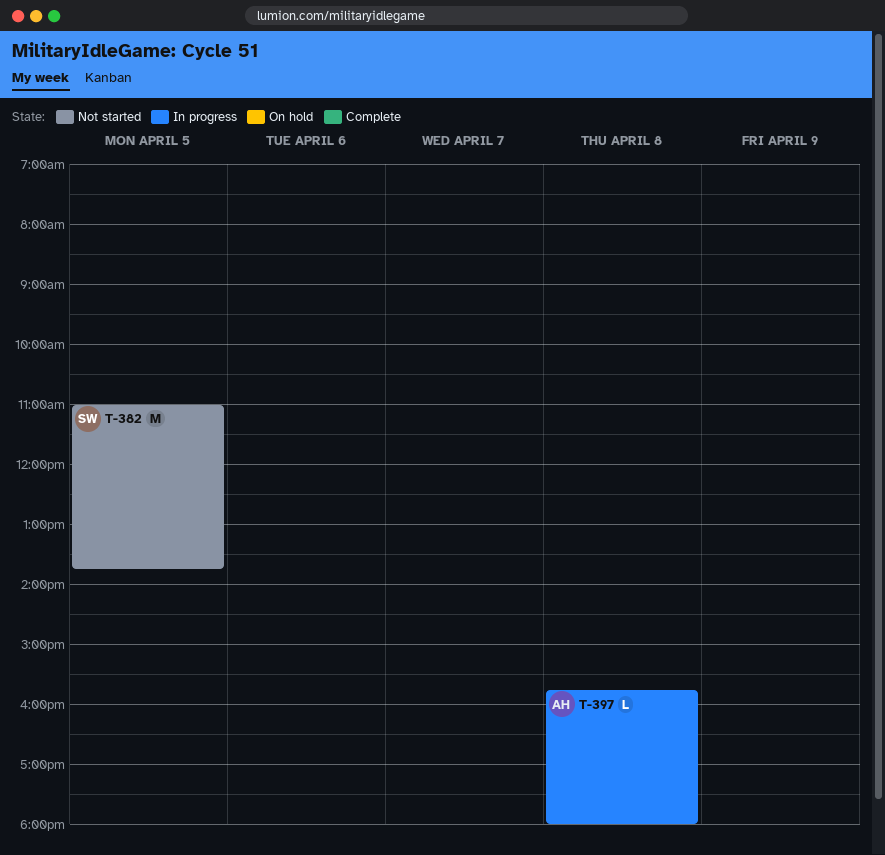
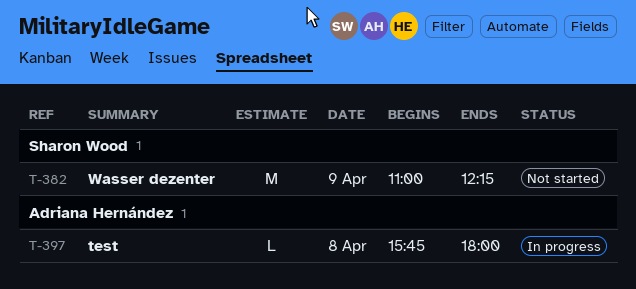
T-382, day: Apr 5 -> Apr 9
T-382, ends: 13:45 -> 12:15

